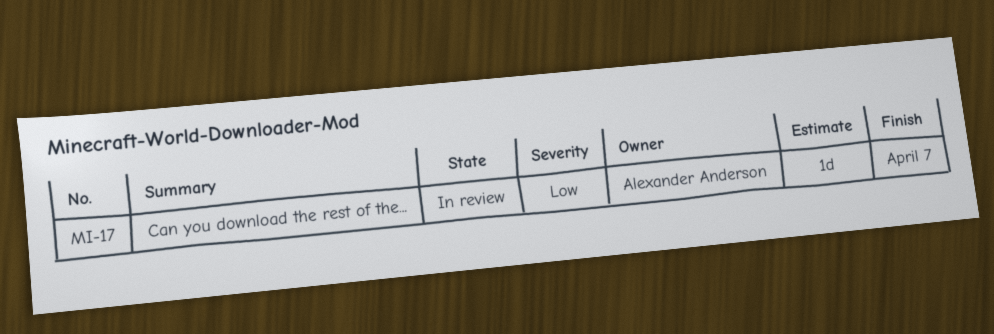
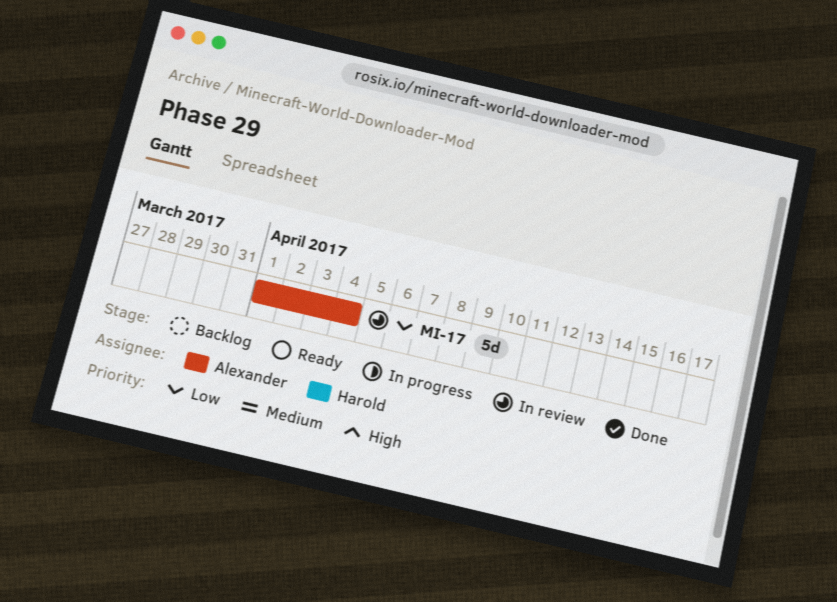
MI-17, estimate: 1d -> 5d
MI-17, due: Apr 7 -> Apr 4

